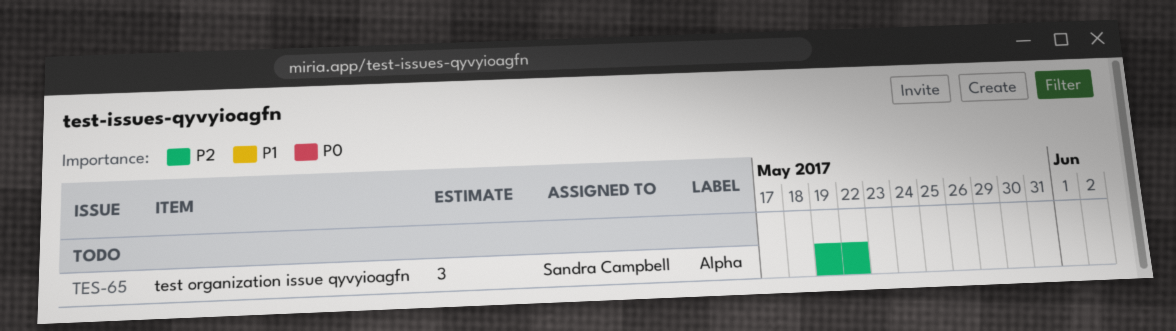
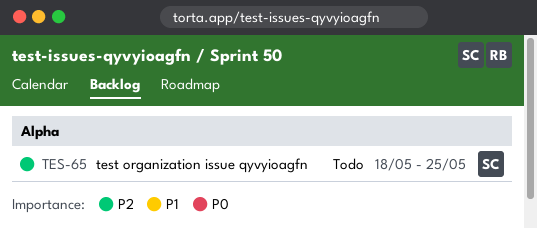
TES-65, start: May 19 -> May 18
TES-65, due: May 22 -> May 25

